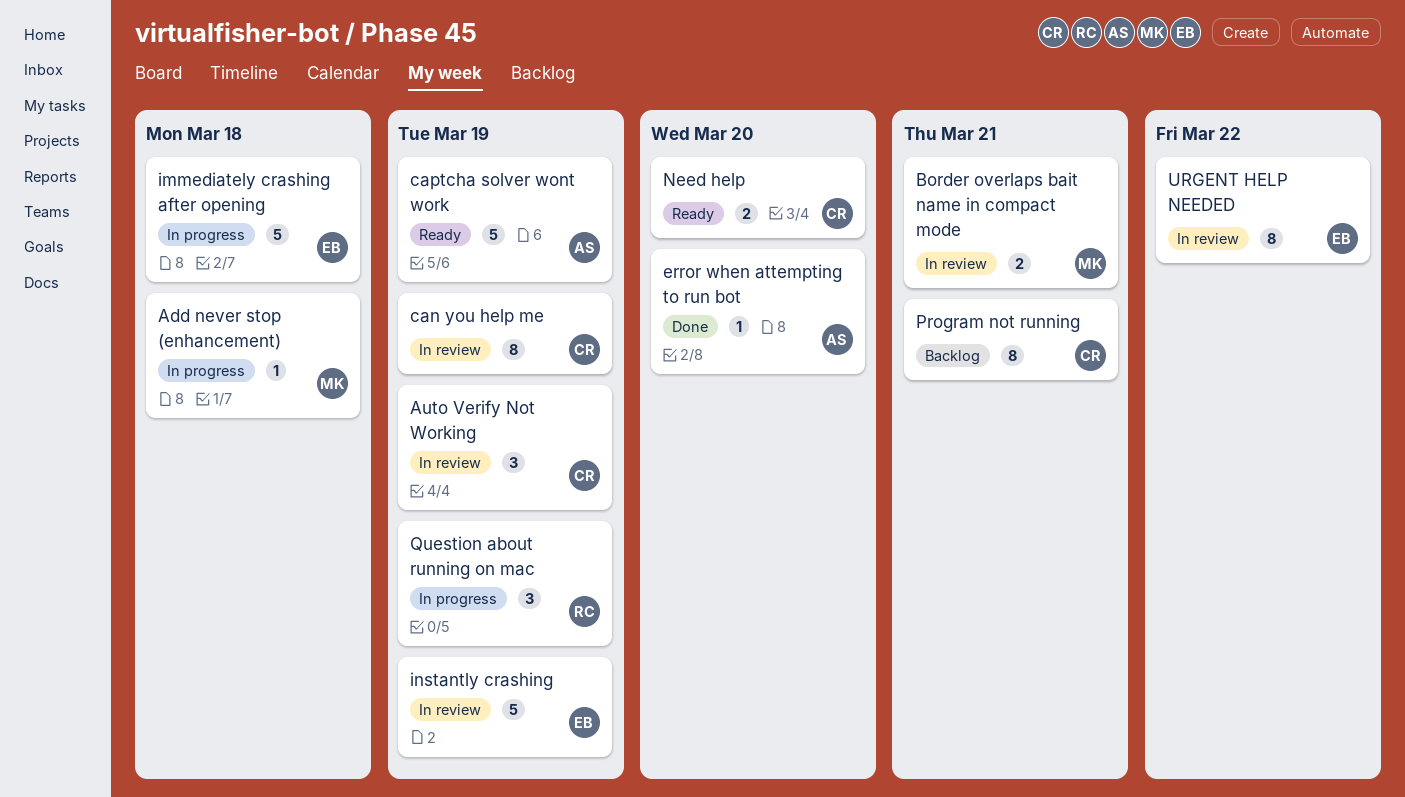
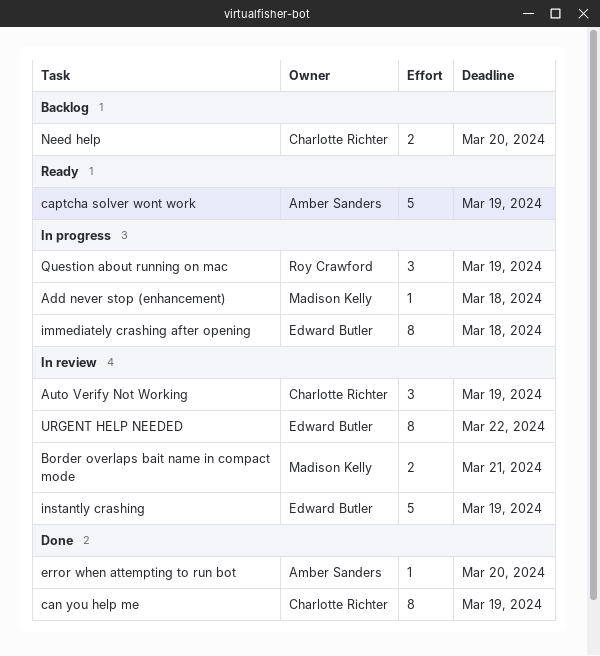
can you help me, status: In review -> Done
immediately crashing after opening, estimate: 5 -> 8
Need help, status: Ready -> Backlog
Program not running: present -> none

